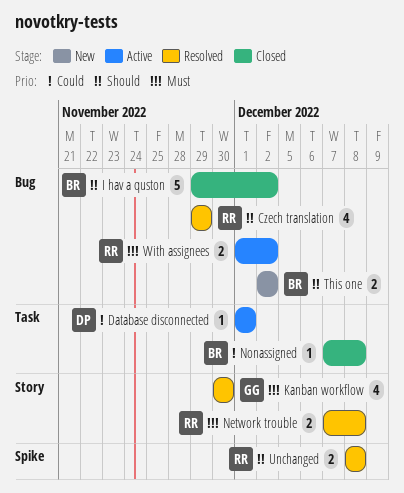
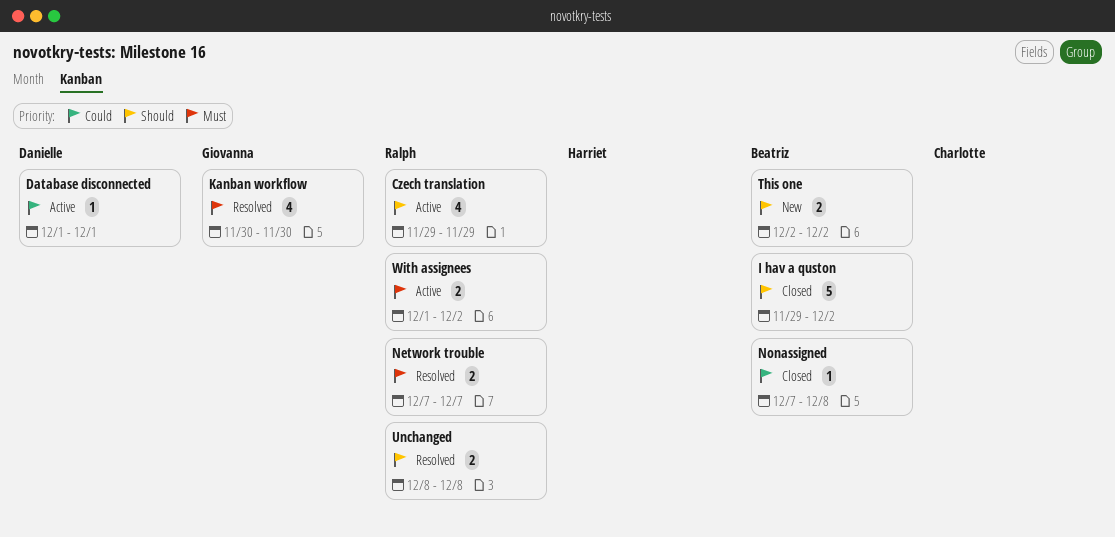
Czech translation, status: Resolved -> Active
Network trouble, due: Dec 8 -> Dec 7

